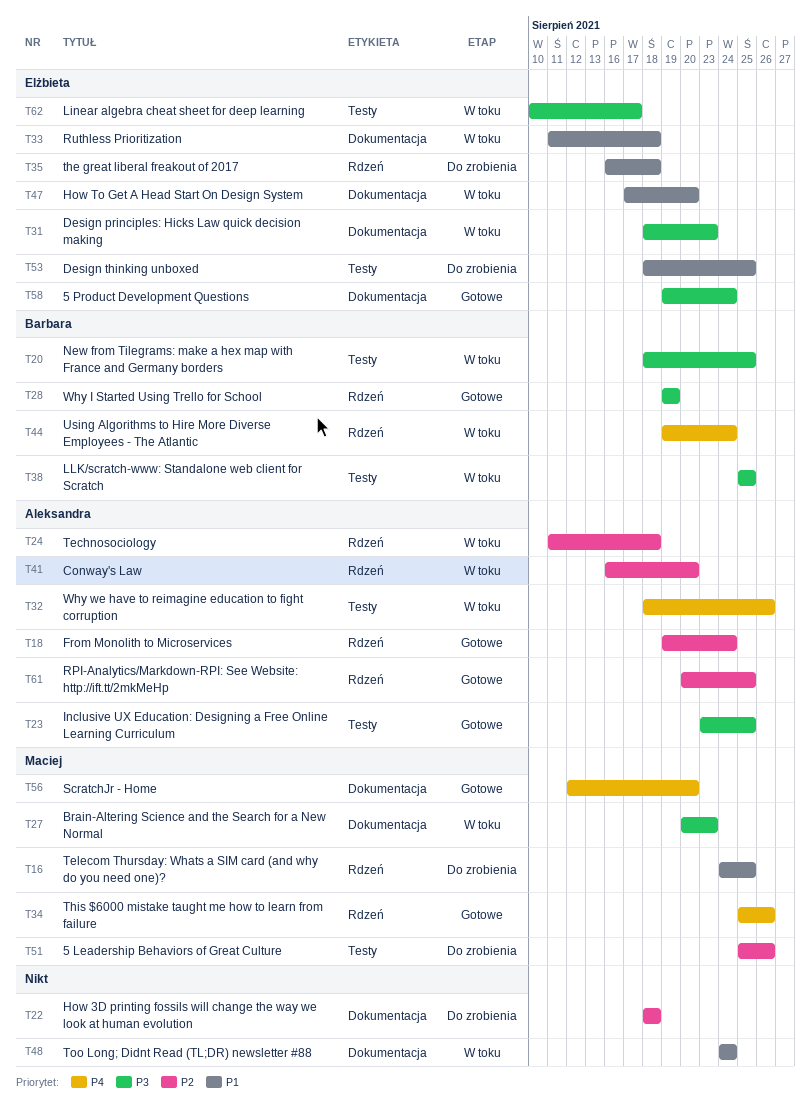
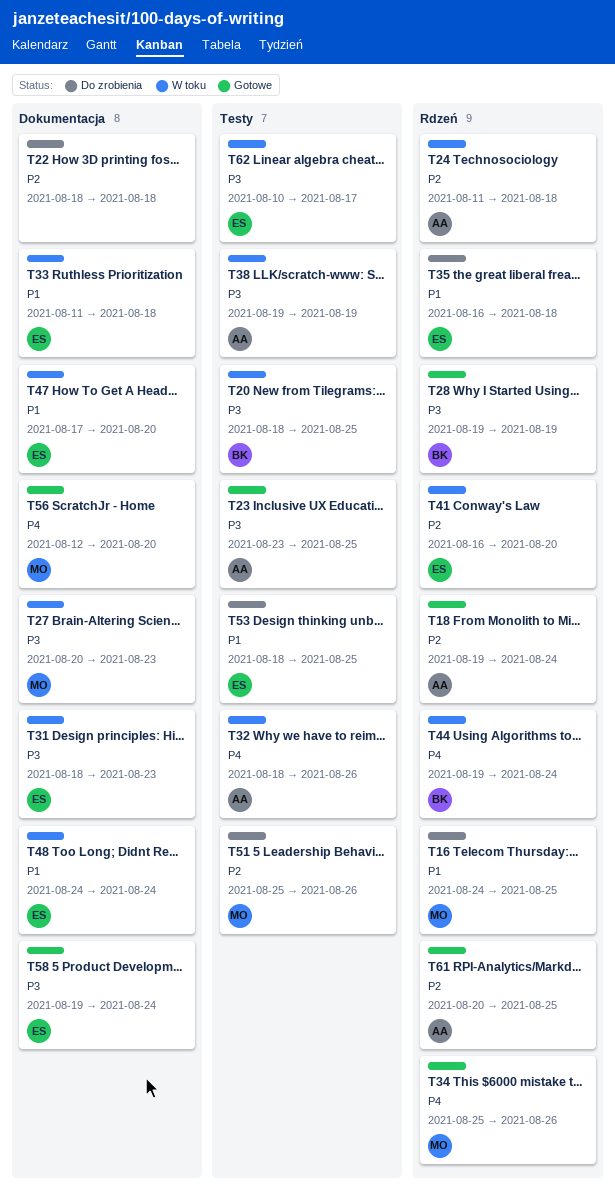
T38, owner: Barbara -> Aleksandra
T38, start: Aug 25 -> Aug 19
T38, due: Aug 25 -> Aug 19
T41, owner: Aleksandra -> Elżbieta
T48, owner: none -> Elżbieta

